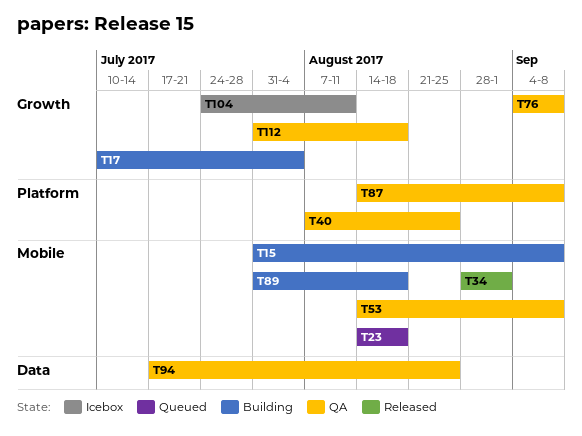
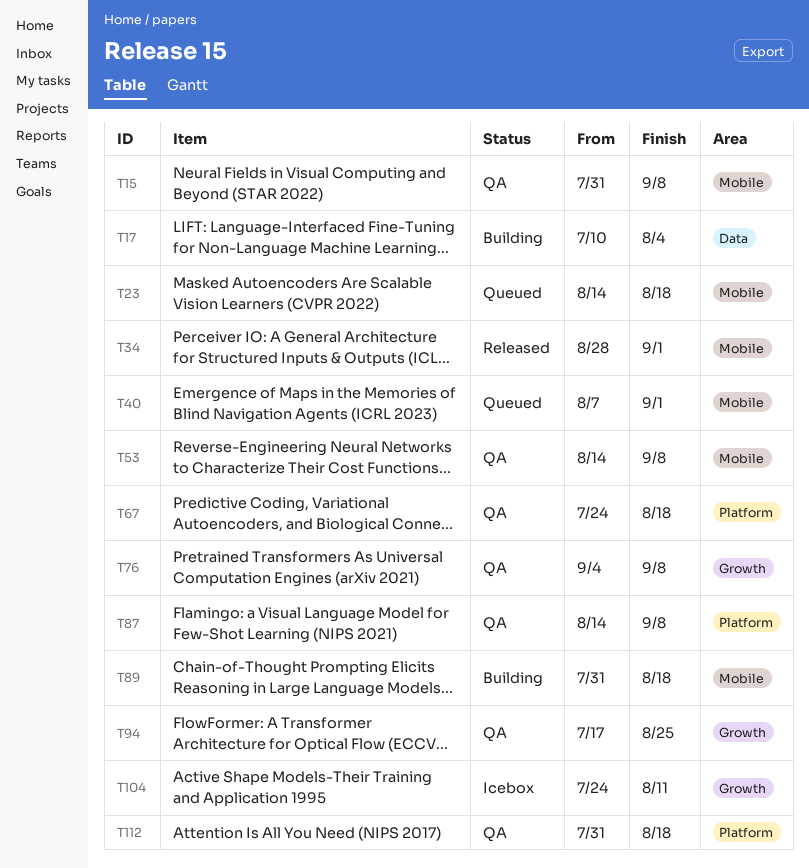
T15, status: Building -> QA
T17, label: Growth -> Data
T40, status: QA -> Queued
T40, label: Platform -> Mobile
T40, due: Aug 25 -> Sep 1
T67: none -> present
T94, label: Data -> Growth
T112, label: Growth -> Platform

